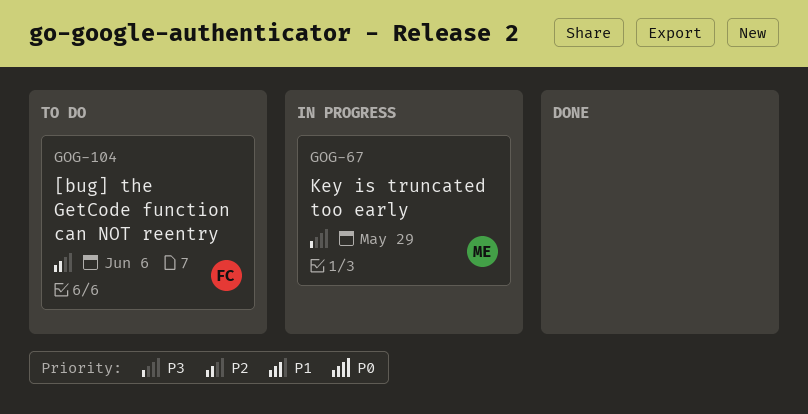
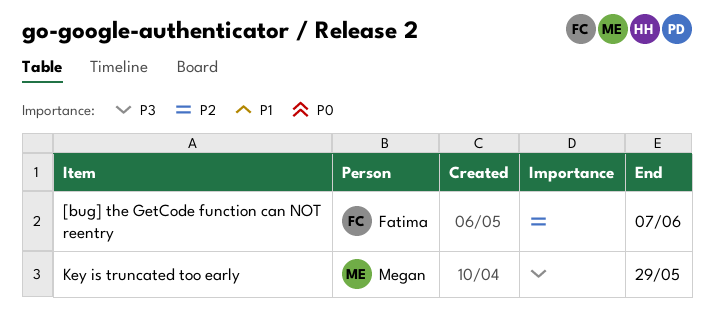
[bug] the GetCode function can NOT reentry, due: Jun 6 -> Jun 7

